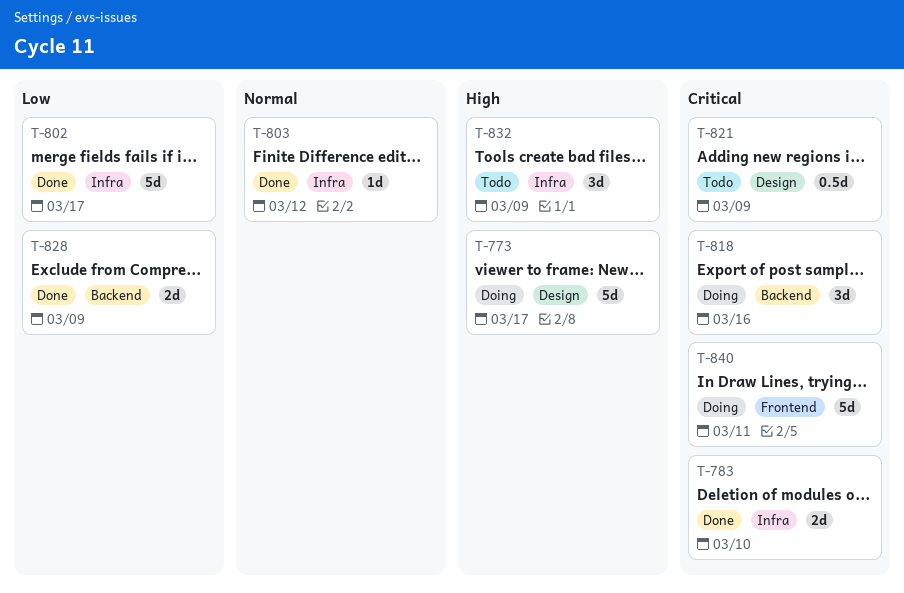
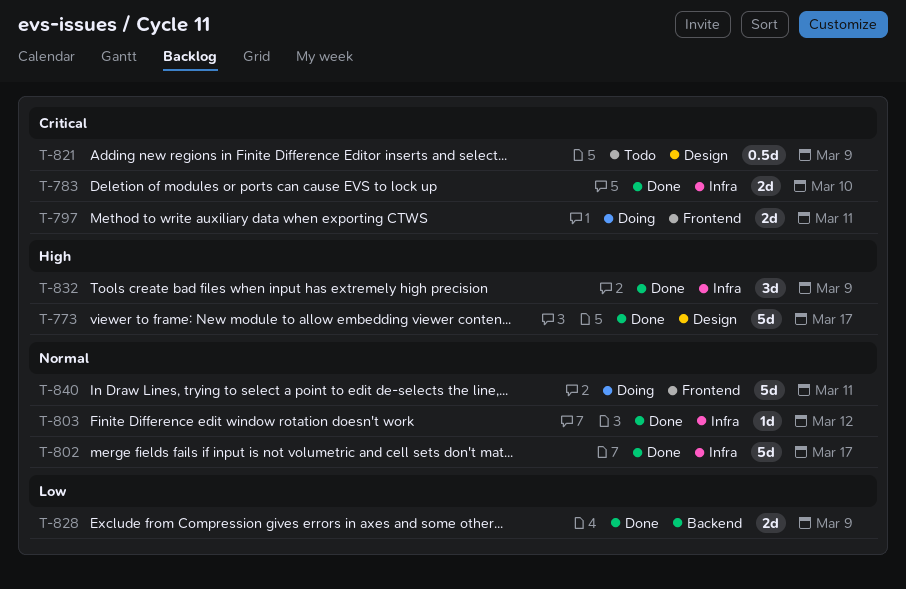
T-773, status: Doing -> Done
T-797: none -> present
T-802, priority: Low -> Normal
T-818: present -> none
T-832, status: Todo -> Done
T-840, priority: Critical -> Normal

